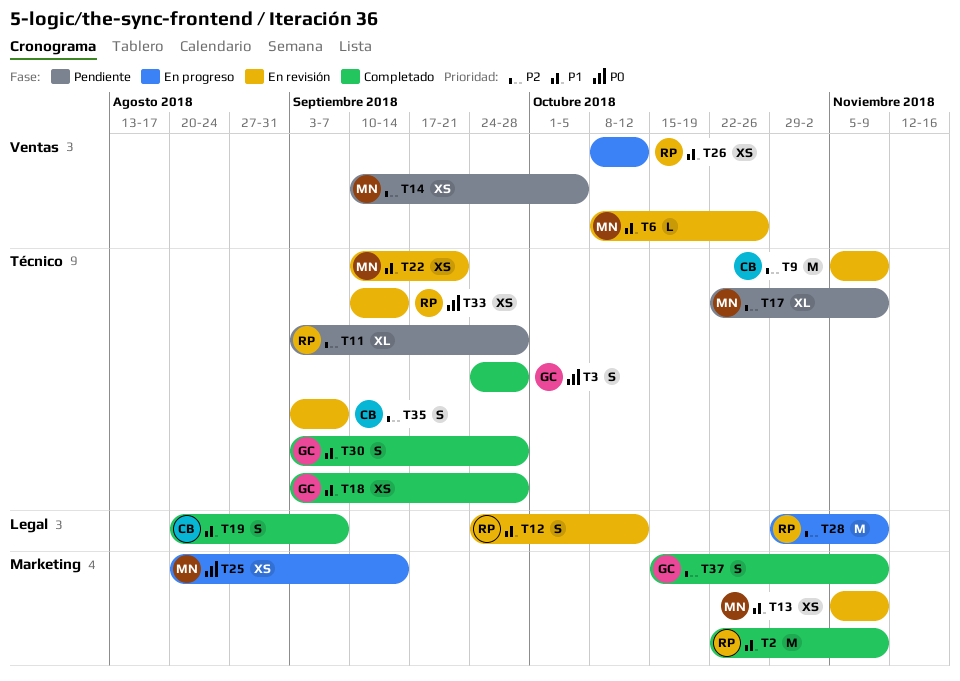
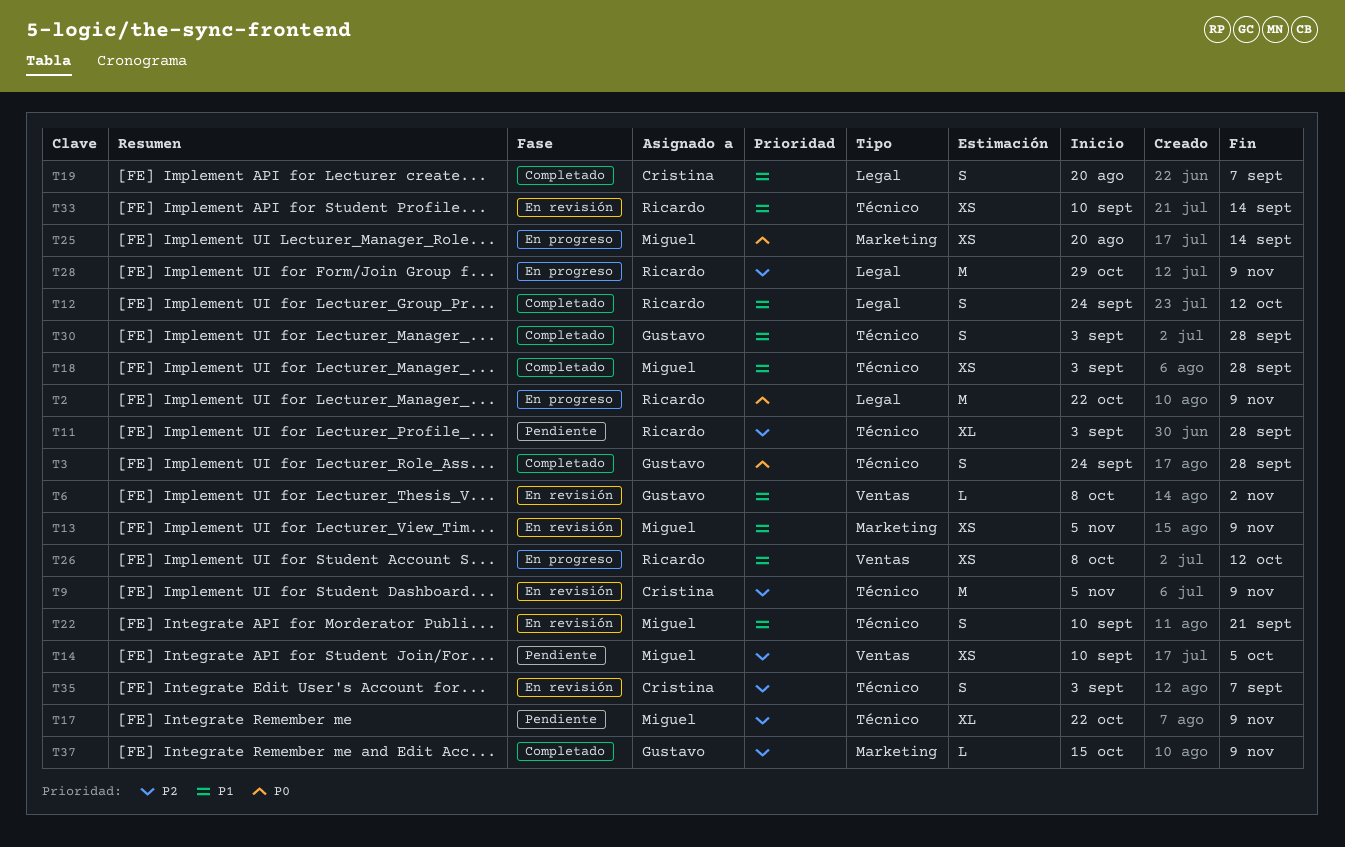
T2, status: Completado -> En progreso
T2, priority: P1 -> P0
T2, label: Marketing -> Legal
T6, owner: Miguel -> Gustavo
T6, due: Oct 26 -> Nov 2
T12, status: En revisión -> Completado
T18, owner: Gustavo -> Miguel
T22, estimate: XS -> S
T33, priority: P0 -> P1
T37, estimate: S -> L

